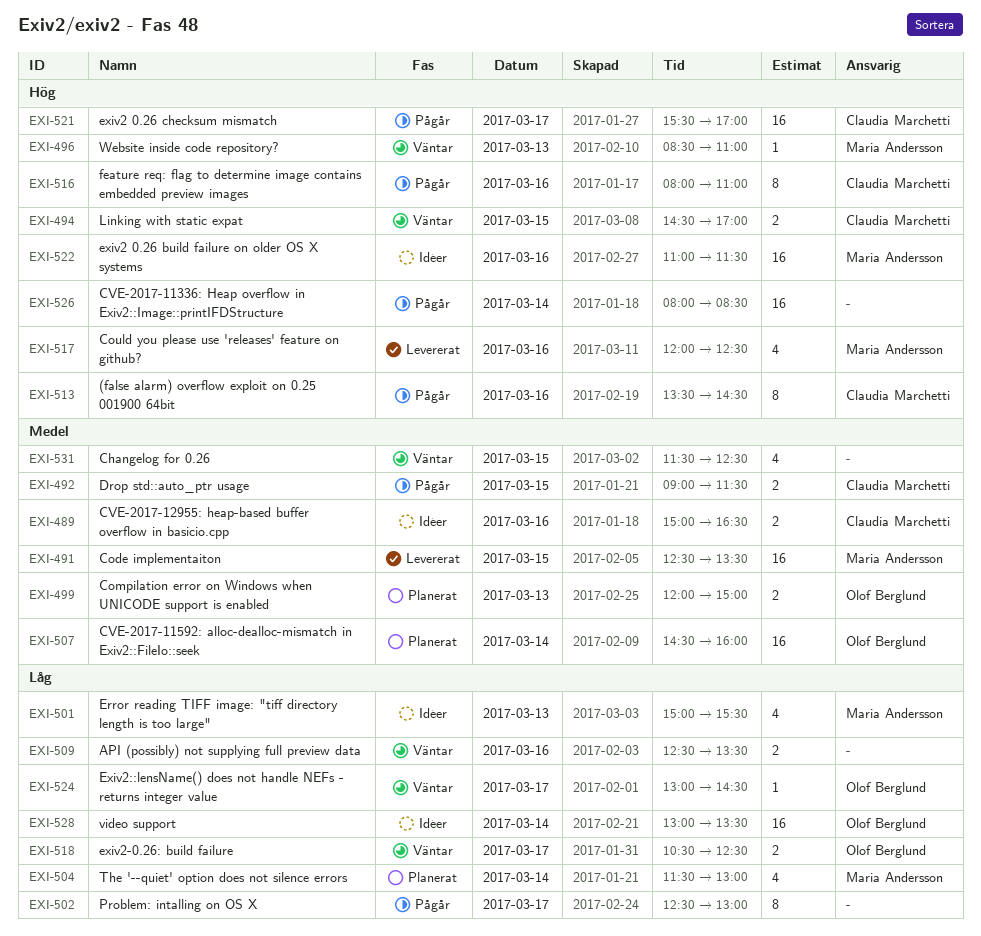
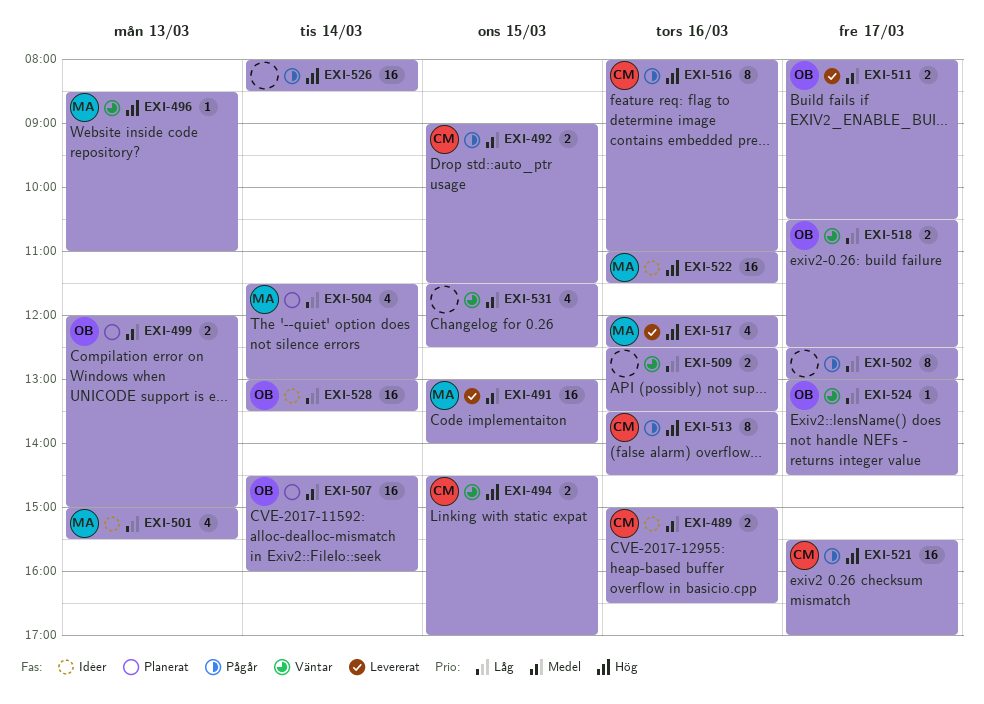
EXI-491, begins: 12:30 -> 13:00
EXI-491, ends: 13:30 -> 14:00
EXI-511: none -> present

